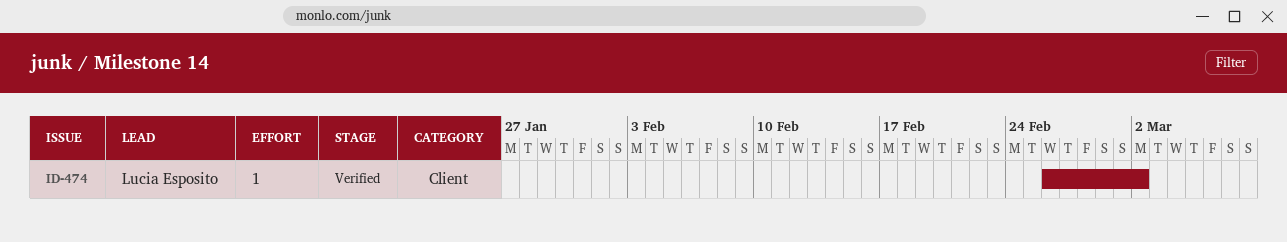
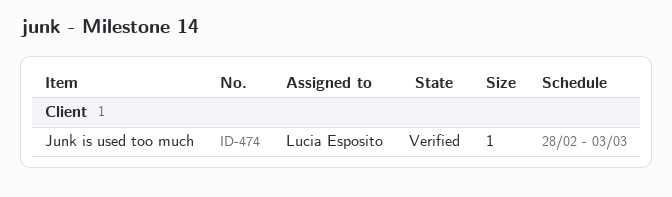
ID-474, start: Feb 26 -> Feb 28
ID-474, due: Mar 2 -> Mar 3

